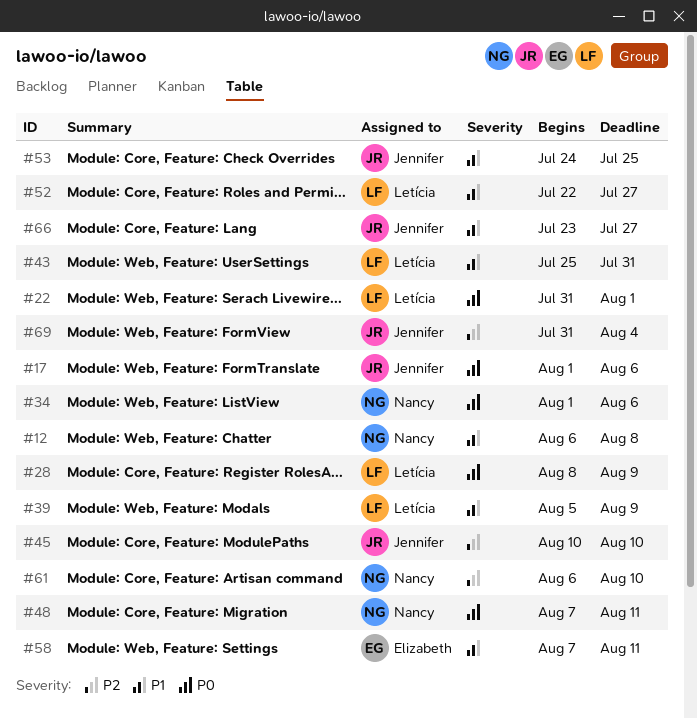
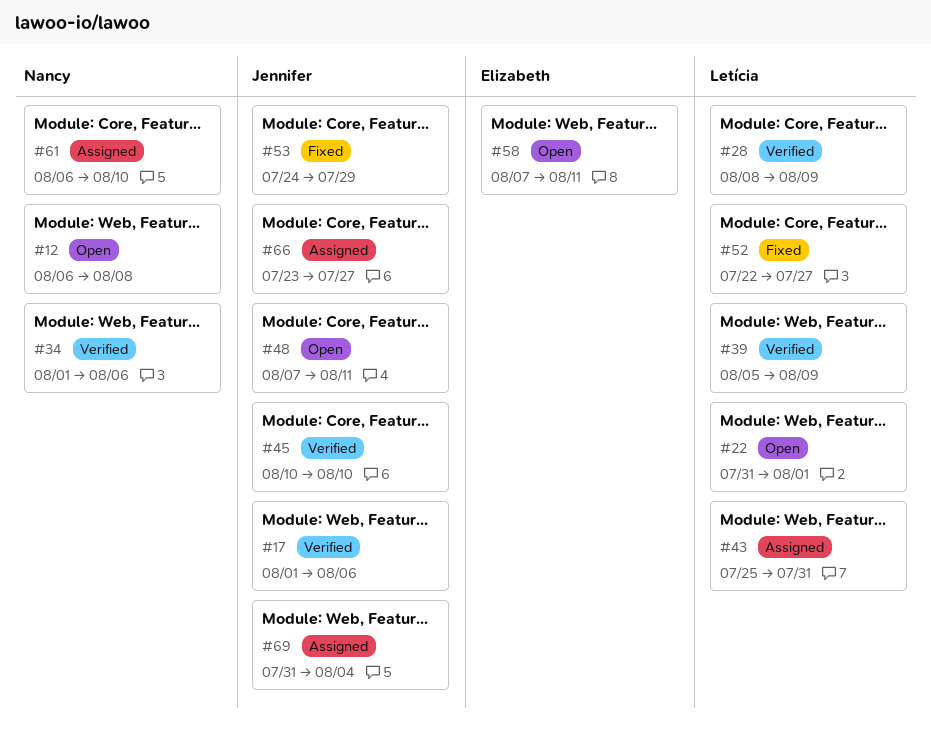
#48, owner: Nancy -> Jennifer
#53, due: Jul 25 -> Jul 29

